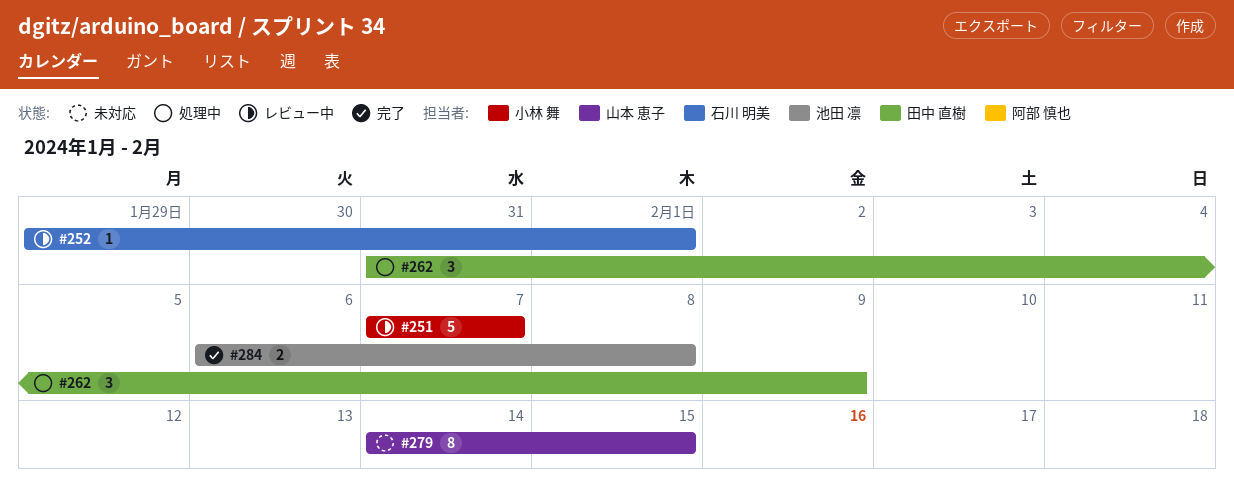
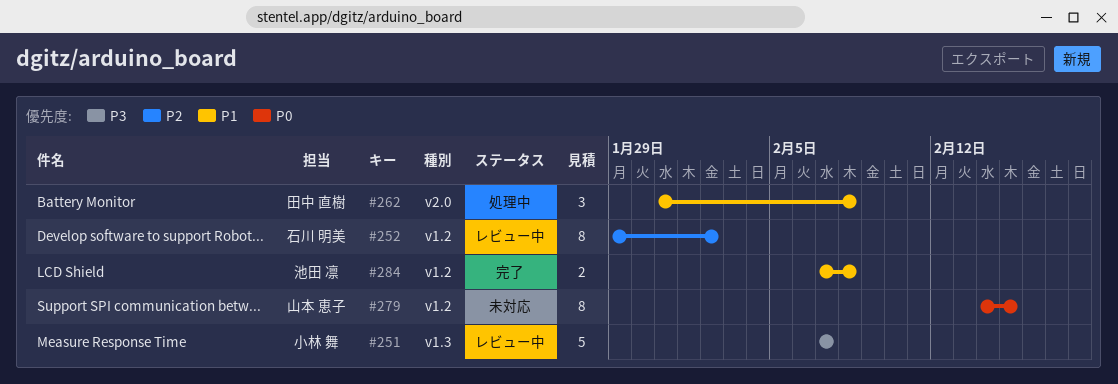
#252, estimate: 1 -> 8
#252, due: Feb 1 -> Feb 2
#262, due: Feb 9 -> Feb 8
#284, start: Feb 6 -> Feb 7

